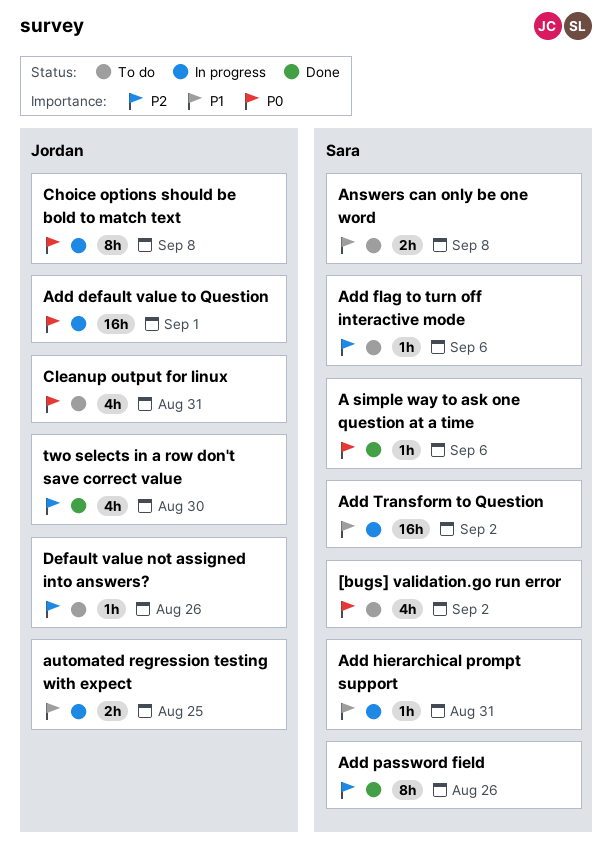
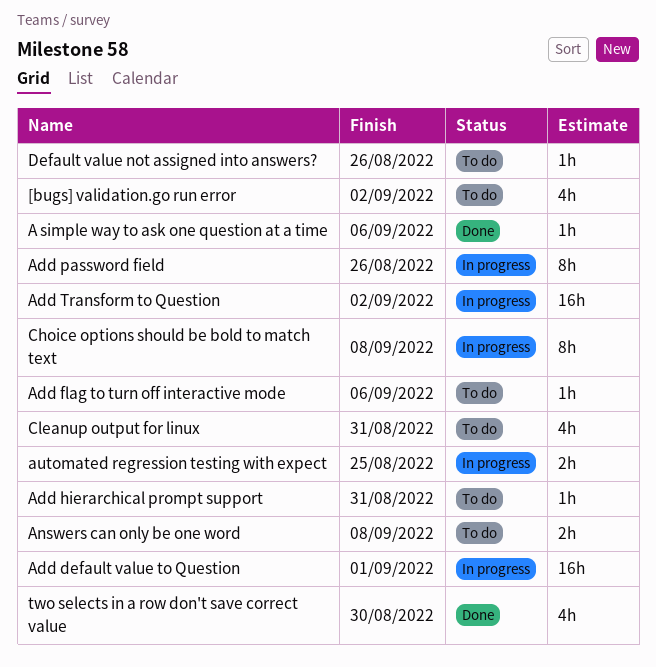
Add hierarchical prompt support, status: In progress -> To do
Add password field, status: Done -> In progress

